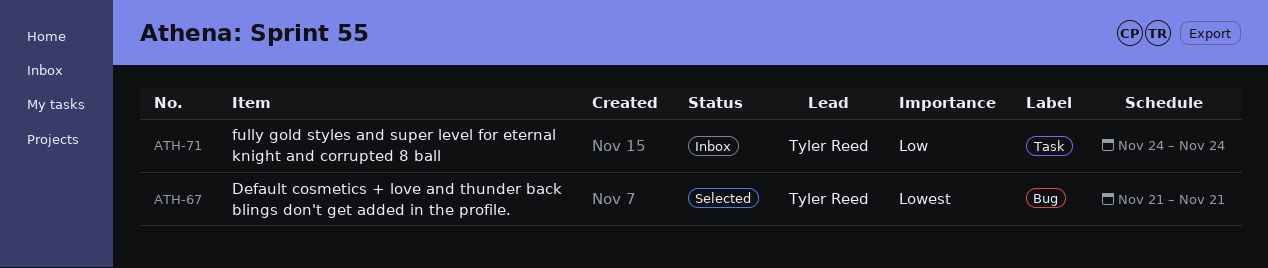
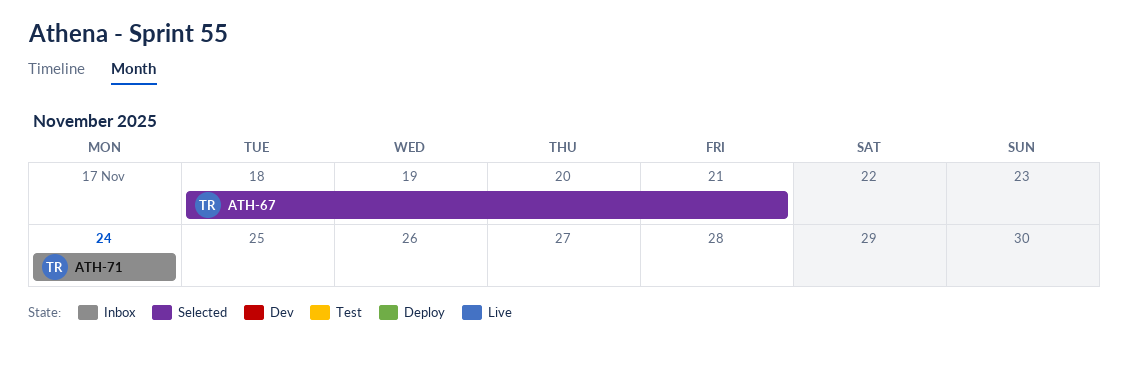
ATH-67, start: Nov 21 -> Nov 18

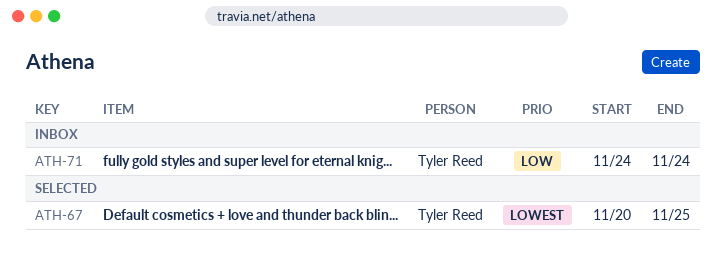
ATH-67, start: Nov 18 -> Nov 20
ATH-67, due: Nov 21 -> Nov 25

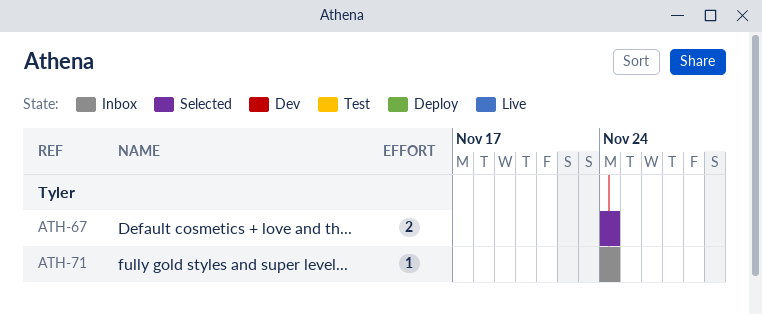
ATH-67, start: Nov 20 -> Nov 24
ATH-67, due: Nov 25 -> Nov 24

